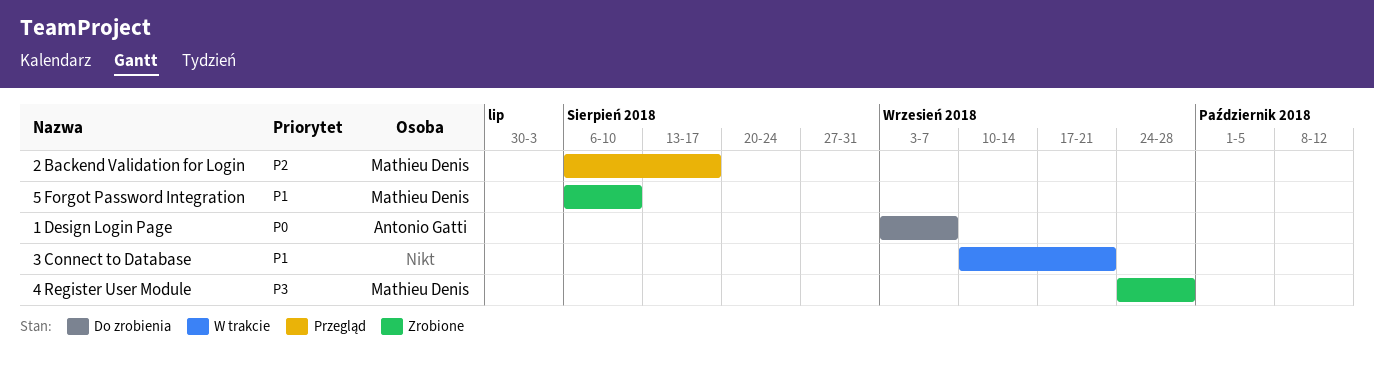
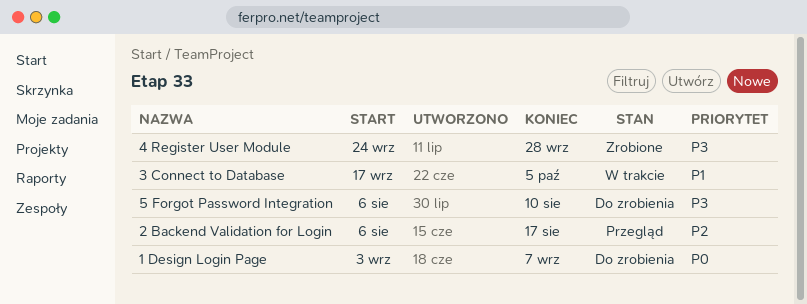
3 Connect to Database, start: Sep 10 -> Sep 17
3 Connect to Database, due: Sep 21 -> Oct 5
5 Forgot Password Integration, status: Zrobione -> Do zrobienia
5 Forgot Password Integration, priority: P1 -> P3

